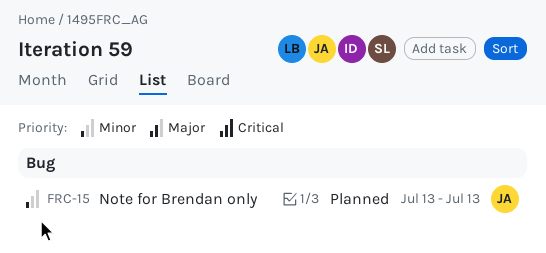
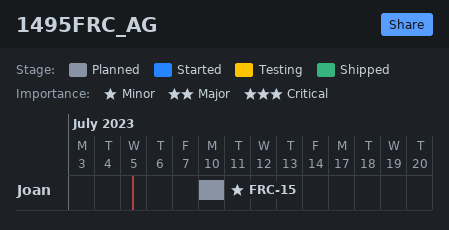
FRC-15, start: Jul 13 -> Jul 10
FRC-15, due: Jul 13 -> Jul 10

